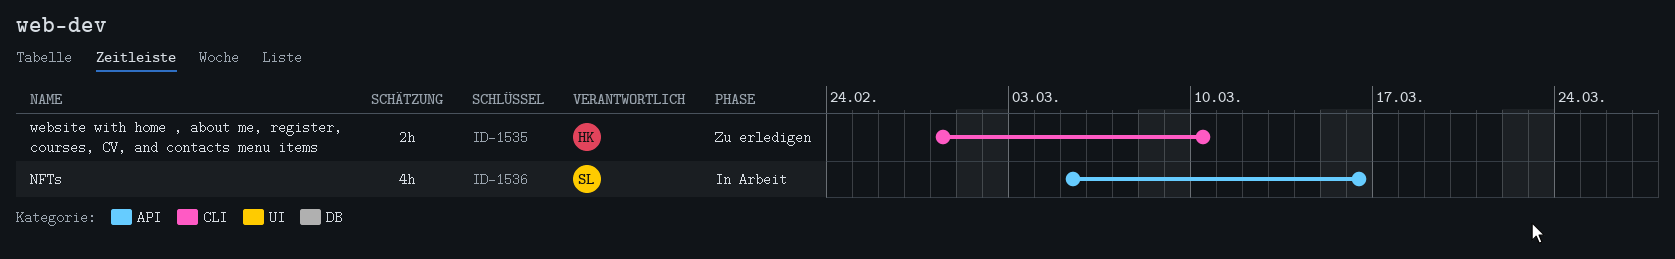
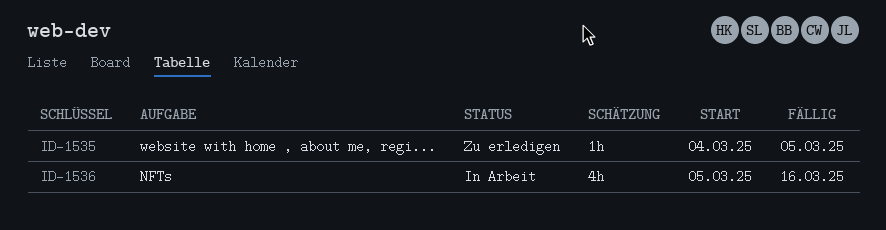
ID-1535, estimate: 2h -> 1h
ID-1535, start: Feb 28 -> Mar 4
ID-1535, due: Mar 10 -> Mar 5

